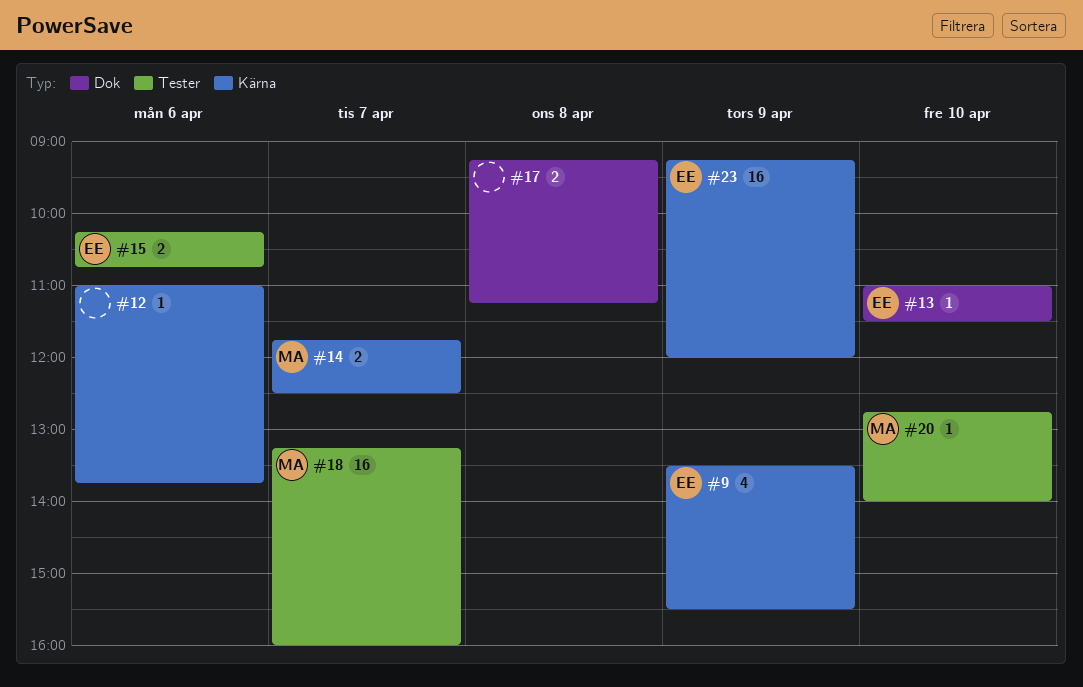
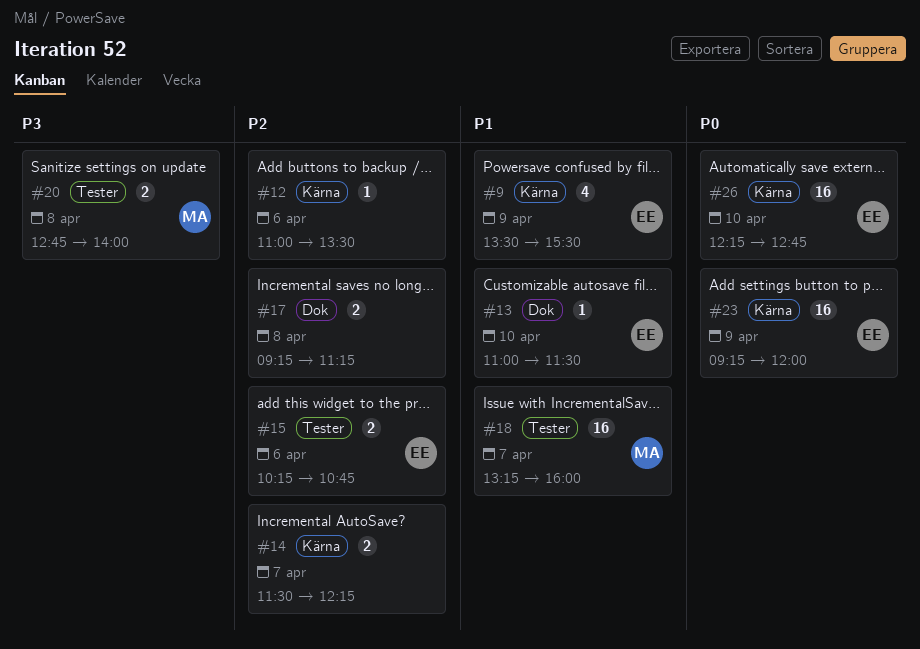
#12, ends: 13:45 -> 13:30
#14, owner: MA -> none
#14, begins: 11:45 -> 11:30
#14, ends: 12:30 -> 12:15
#20, estimate: 1 -> 2
#20, day: Apr 10 -> Apr 8
#26: none -> present

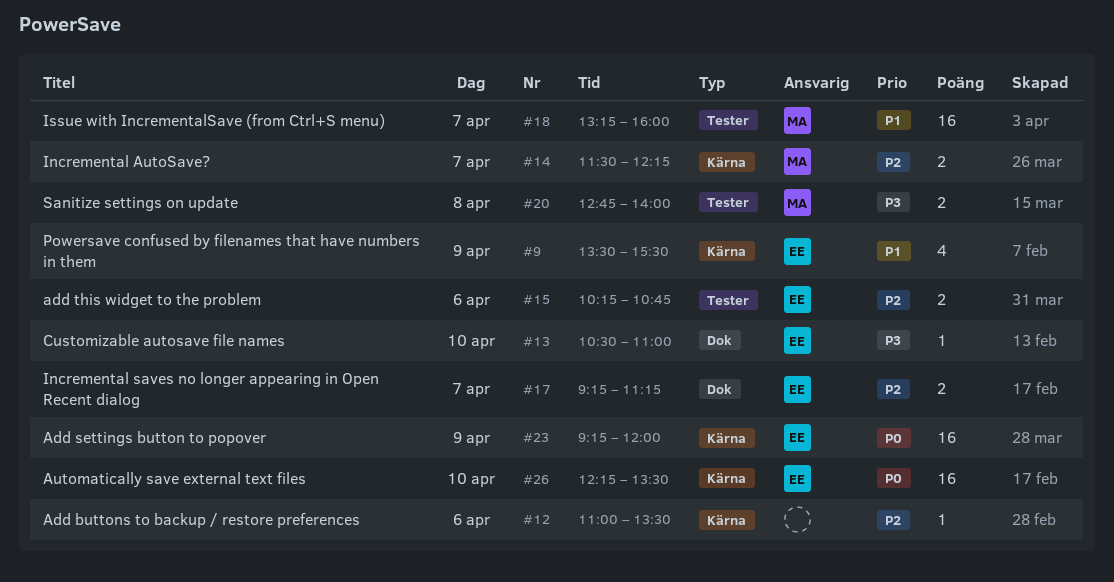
#13, priority: P1 -> P3
#13, begins: 11:00 -> 10:30
#13, ends: 11:30 -> 11:00
#14, owner: none -> MA
#17, owner: none -> EE
#17, day: Apr 8 -> Apr 7
#26, ends: 12:45 -> 13:30

